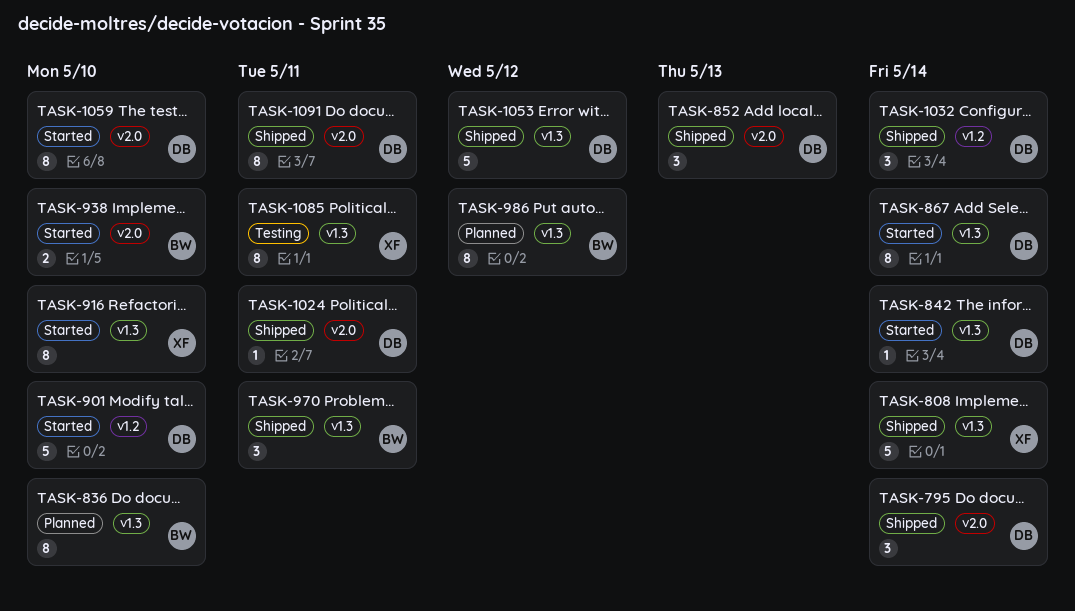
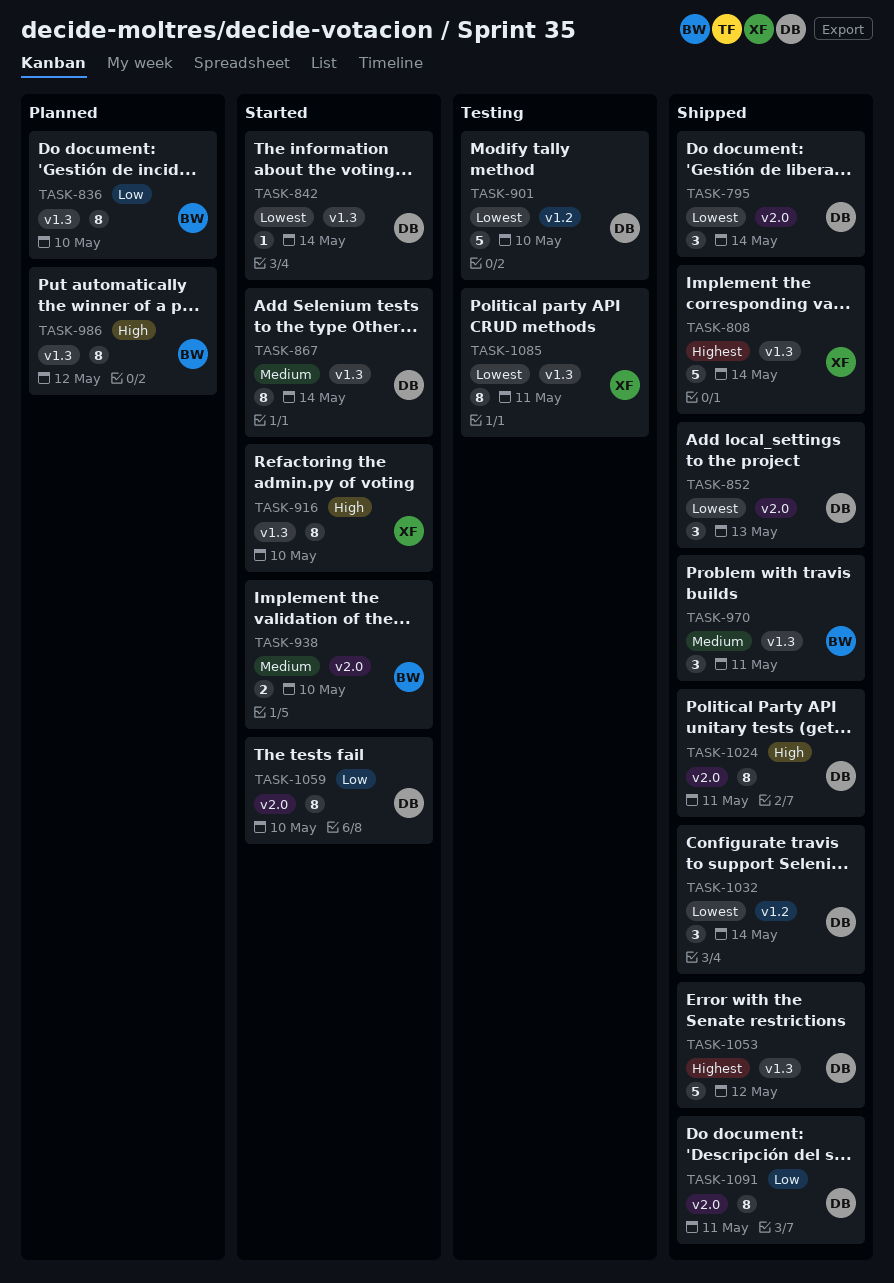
TASK-901, status: Started -> Testing
TASK-1024, estimate: 1 -> 8

